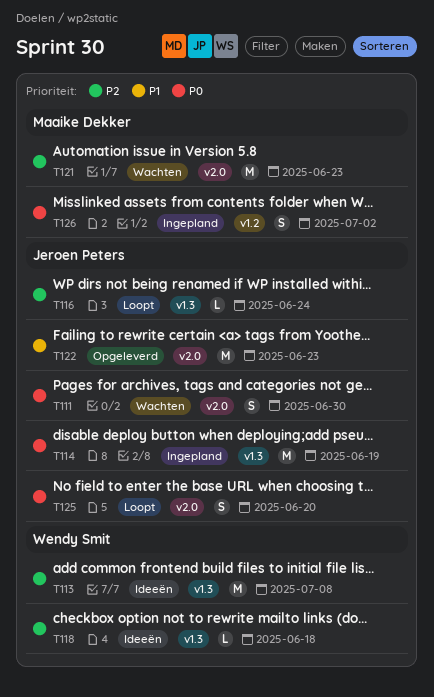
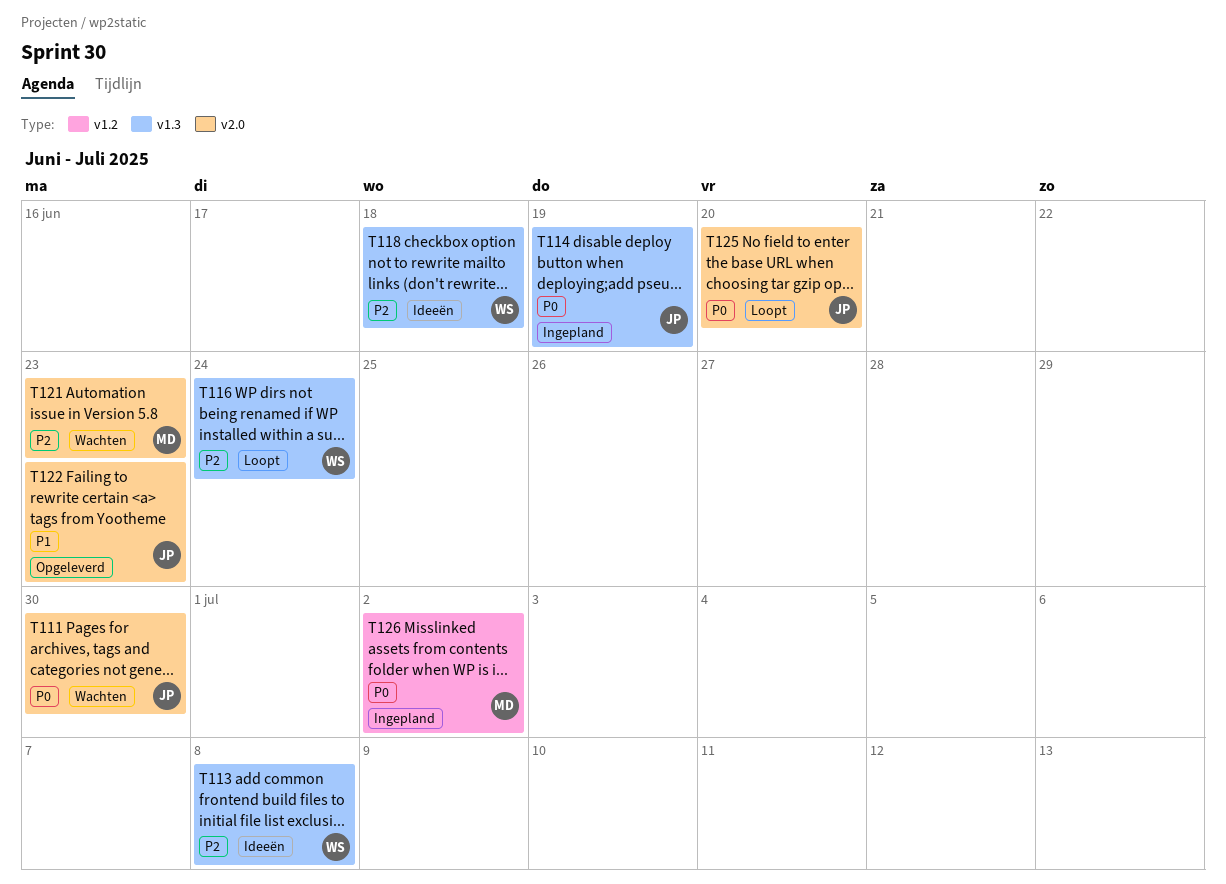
T116, owner: Jeroen Peters -> Wendy Smit

